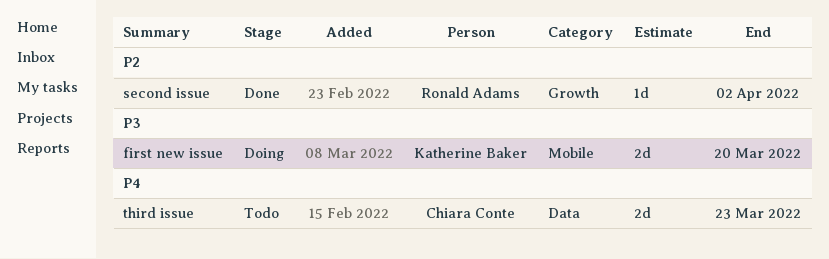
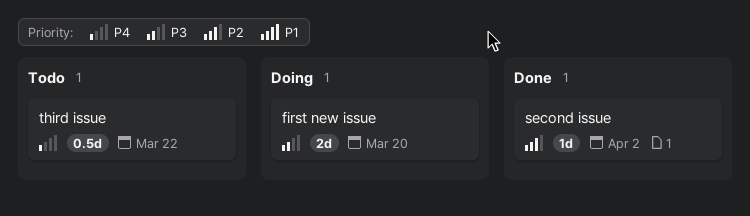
third issue, estimate: 2d -> 0.5d
third issue, due: Mar 23 -> Mar 22

